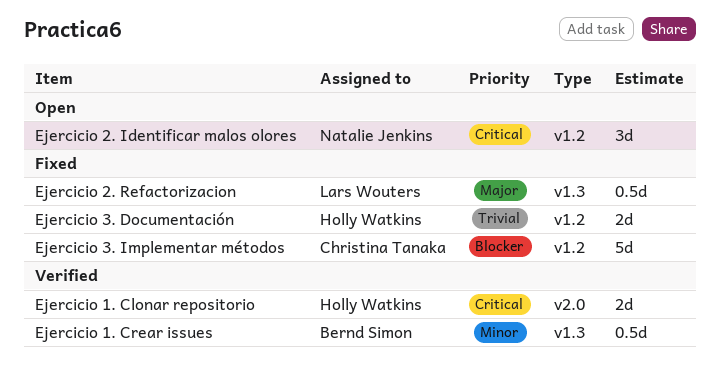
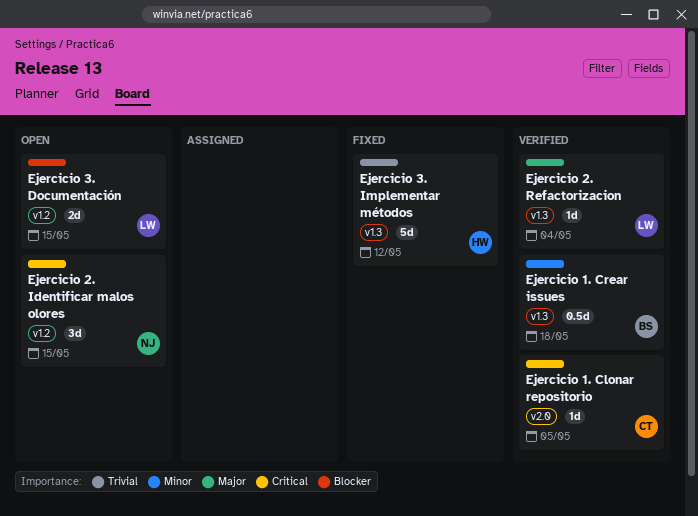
Ejercicio 1. Clonar repositorio, owner: Holly Watkins -> Christina Tanaka
Ejercicio 1. Clonar repositorio, estimate: 2d -> 1d
Ejercicio 2. Refactorizacion, status: Fixed -> Verified
Ejercicio 2. Refactorizacion, estimate: 0.5d -> 1d
Ejercicio 3. Documentación, status: Fixed -> Open
Ejercicio 3. Documentación, owner: Holly Watkins -> Lars Wouters
Ejercicio 3. Documentación, priority: Trivial -> Blocker
Ejercicio 3. Implementar métodos, owner: Christina Tanaka -> Holly Watkins
Ejercicio 3. Implementar métodos, priority: Blocker -> Trivial
Ejercicio 3. Implementar métodos, label: v1.2 -> v1.3

